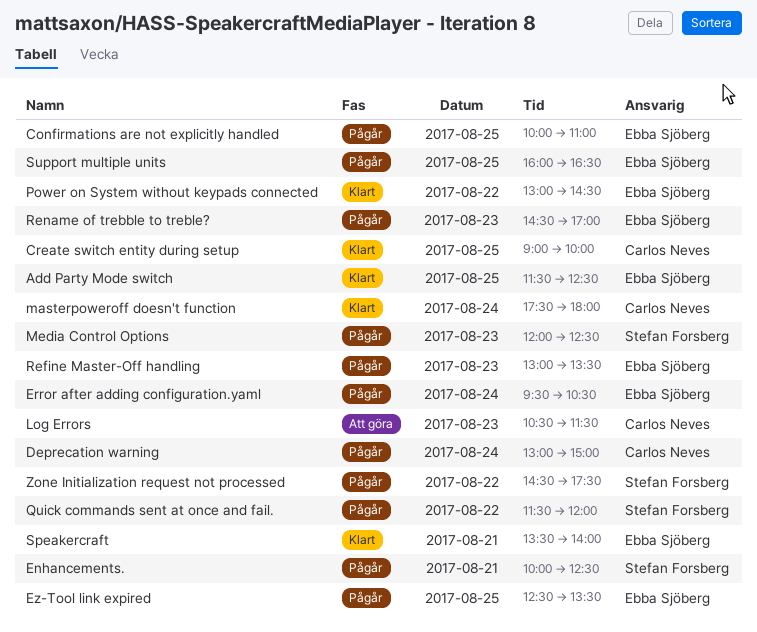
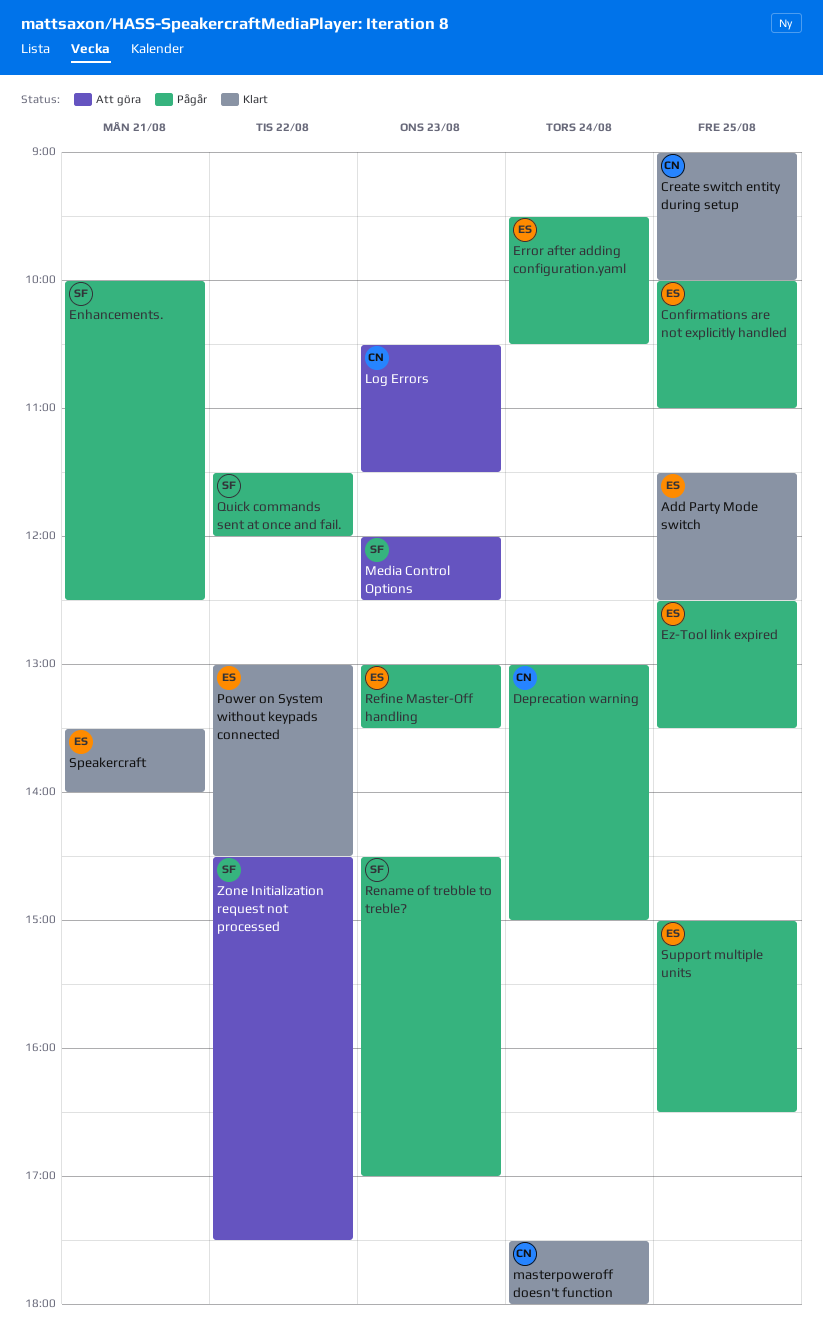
Media Control Options, status: Pågår -> Att göra
Rename of trebble to treble?, owner: Ebba Sjöberg -> Stefan Forsberg
Support multiple units, begins: 16:00 -> 15:00
Zone Initialization request not processed, status: Pågår -> Att göra

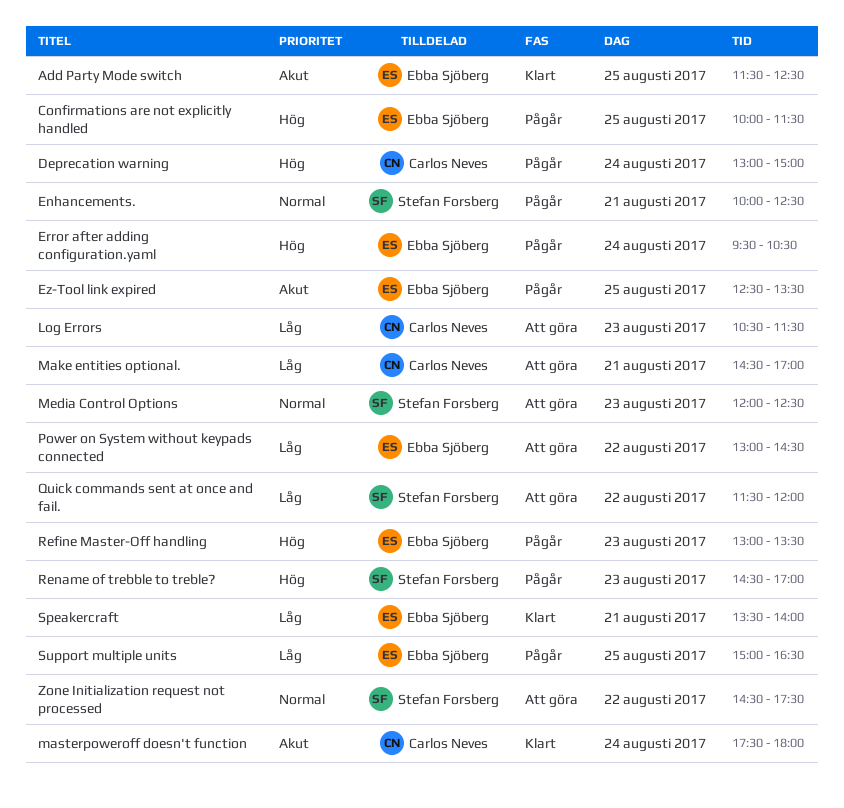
Confirmations are not explicitly handled, ends: 11:00 -> 11:30
Create switch entity during setup: present -> none
Make entities optional.: none -> present
Power on System without keypads connected, status: Klart -> Att göra
Quick commands sent at once and fail., status: Pågår -> Att göra

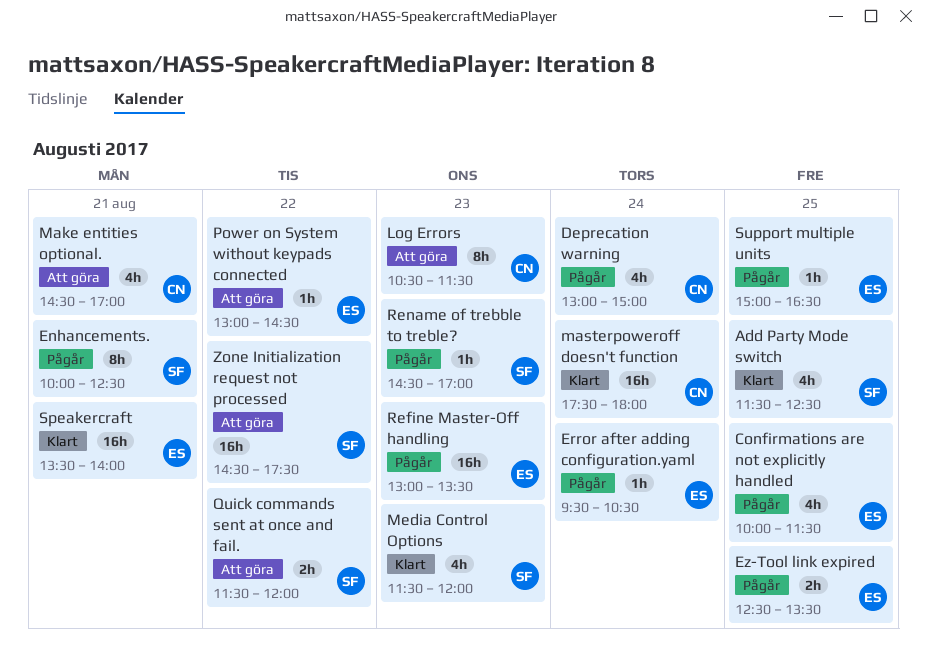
Add Party Mode switch, owner: Ebba Sjöberg -> Stefan Forsberg
Media Control Options, status: Att göra -> Klart
Media Control Options, begins: 12:00 -> 11:30
Media Control Options, ends: 12:30 -> 12:00

